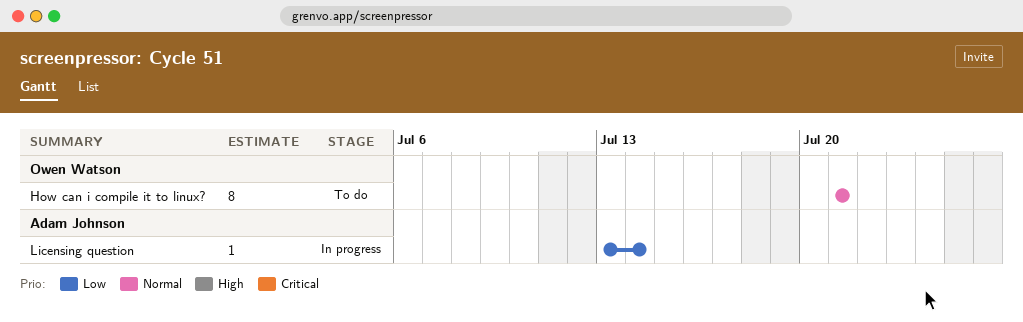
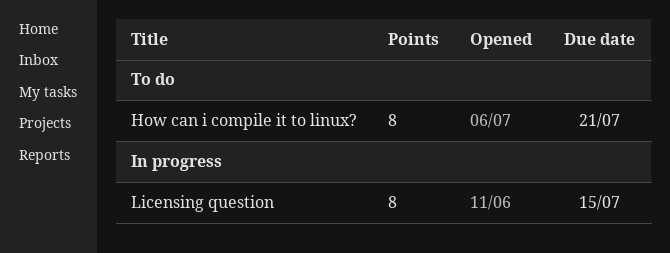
Licensing question, estimate: 1 -> 8
Licensing question, due: Jul 14 -> Jul 15

